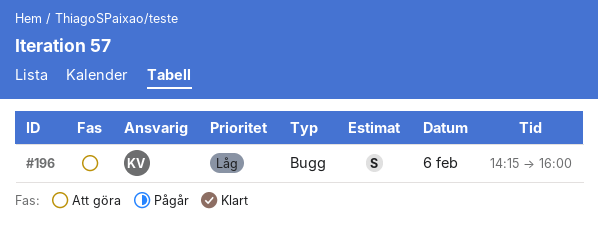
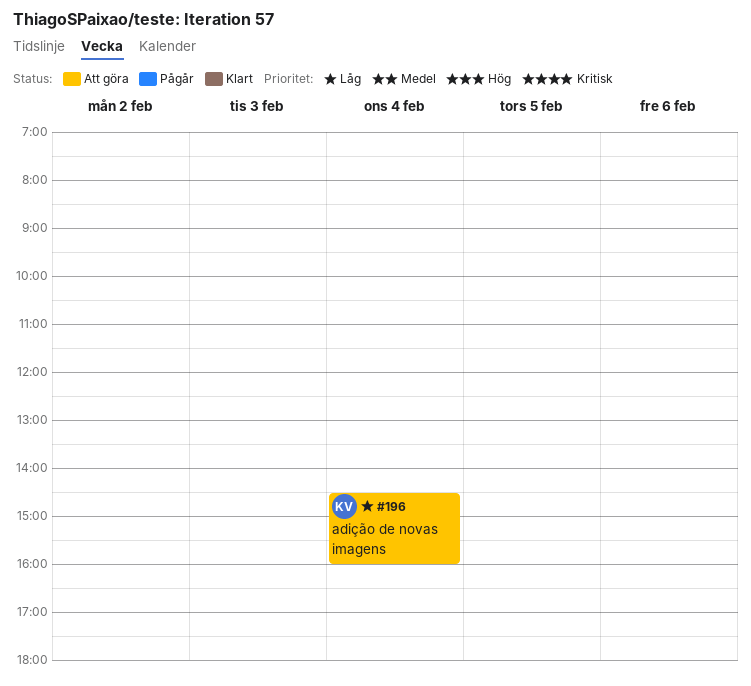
#196, day: Feb 6 -> Feb 4
#196, begins: 14:15 -> 14:30

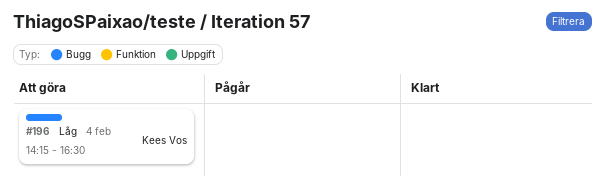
#196, begins: 14:30 -> 14:15
#196, ends: 16:00 -> 16:30

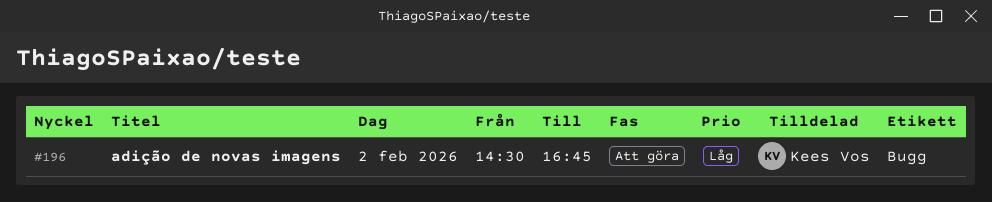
#196, day: Feb 4 -> Feb 2
#196, begins: 14:15 -> 14:30
#196, ends: 16:30 -> 16:45

